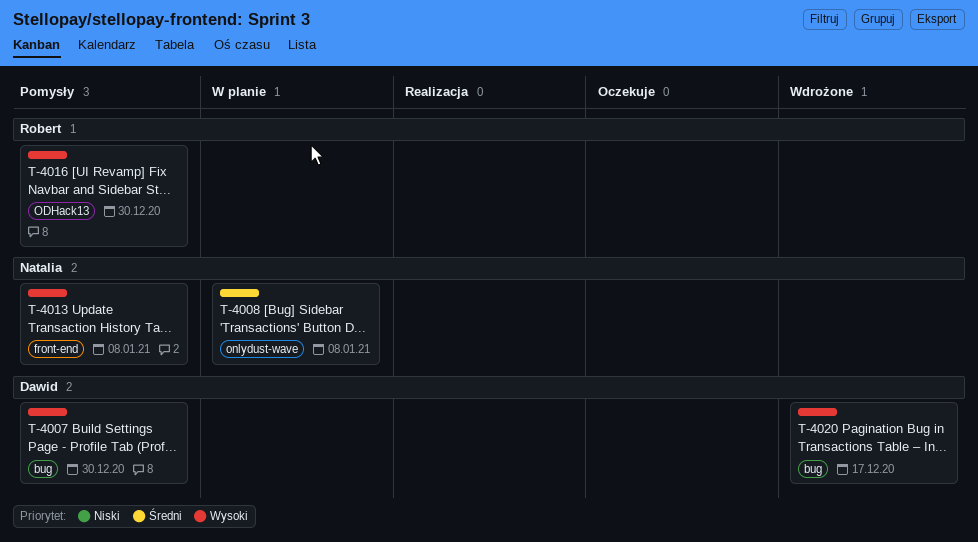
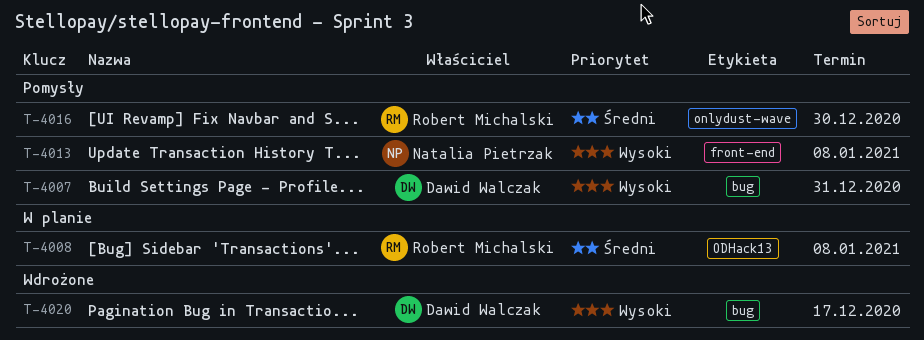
T-4007, due: Dec 30 -> Dec 31
T-4008, owner: Natalia Pietrzak -> Robert Michalski
T-4008, label: onlydust-wave -> ODHack13
T-4016, priority: Wysoki -> Średni
T-4016, label: ODHack13 -> onlydust-wave

